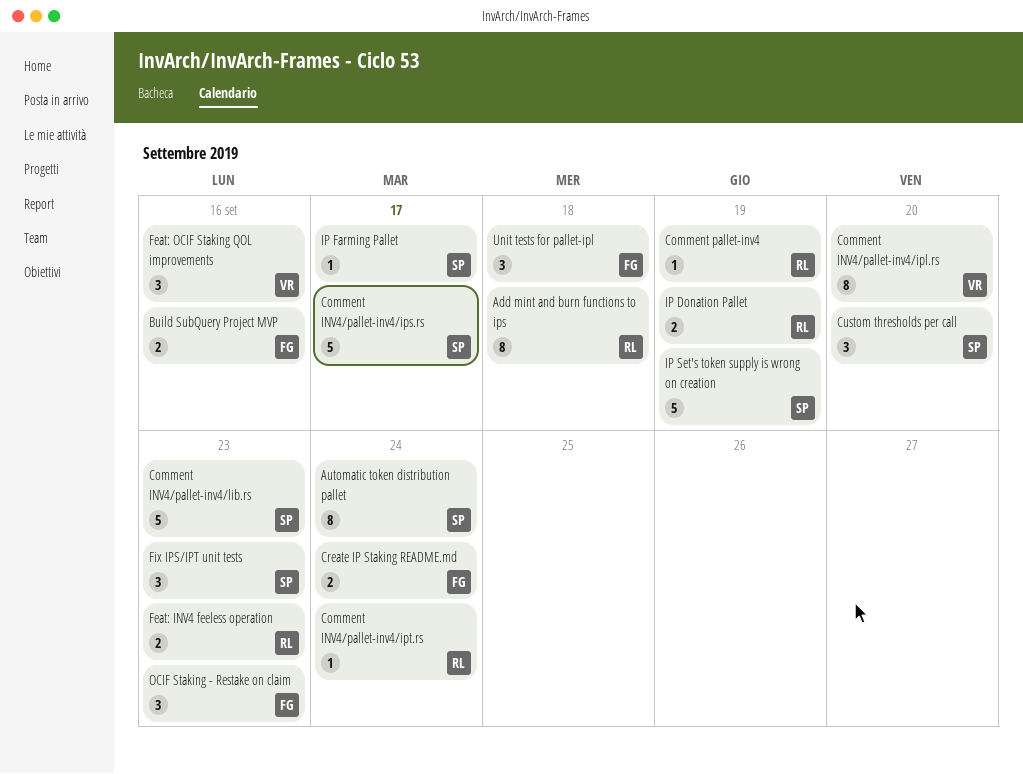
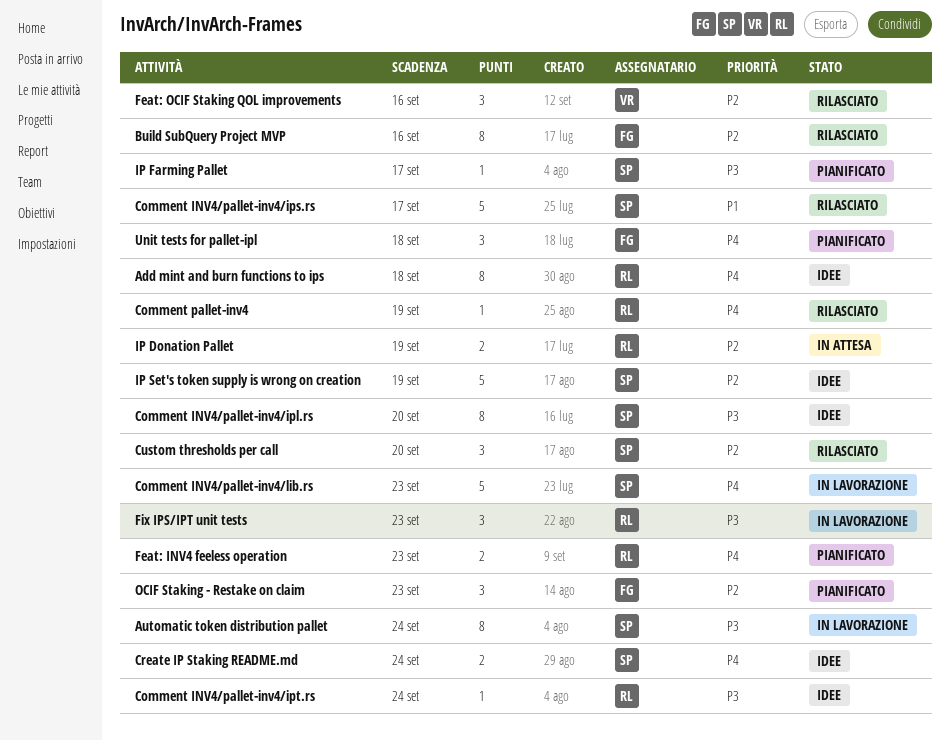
Build SubQuery Project MVP, estimate: 2 -> 8
Comment INV4/pallet-inv4/ipl.rs, owner: VR -> SP
Create IP Staking README.md, owner: FG -> SP
Fix IPS/IPT unit tests, owner: SP -> RL

